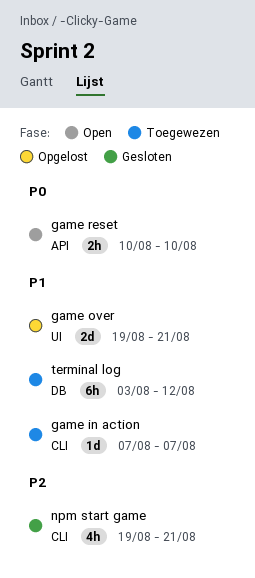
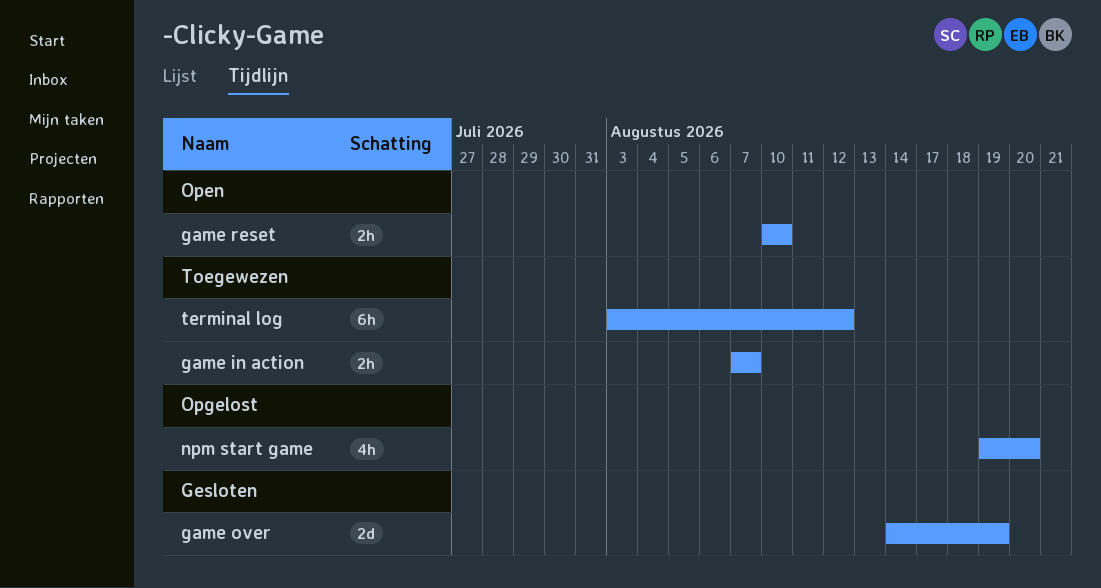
game in action, estimate: 1d -> 2h
game over, status: Opgelost -> Gesloten
game over, start: Aug 19 -> Aug 14
game over, due: Aug 21 -> Aug 19
npm start game, status: Gesloten -> Opgelost
npm start game, due: Aug 21 -> Aug 20

